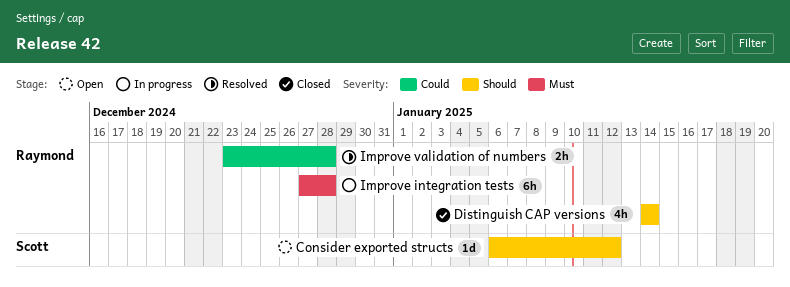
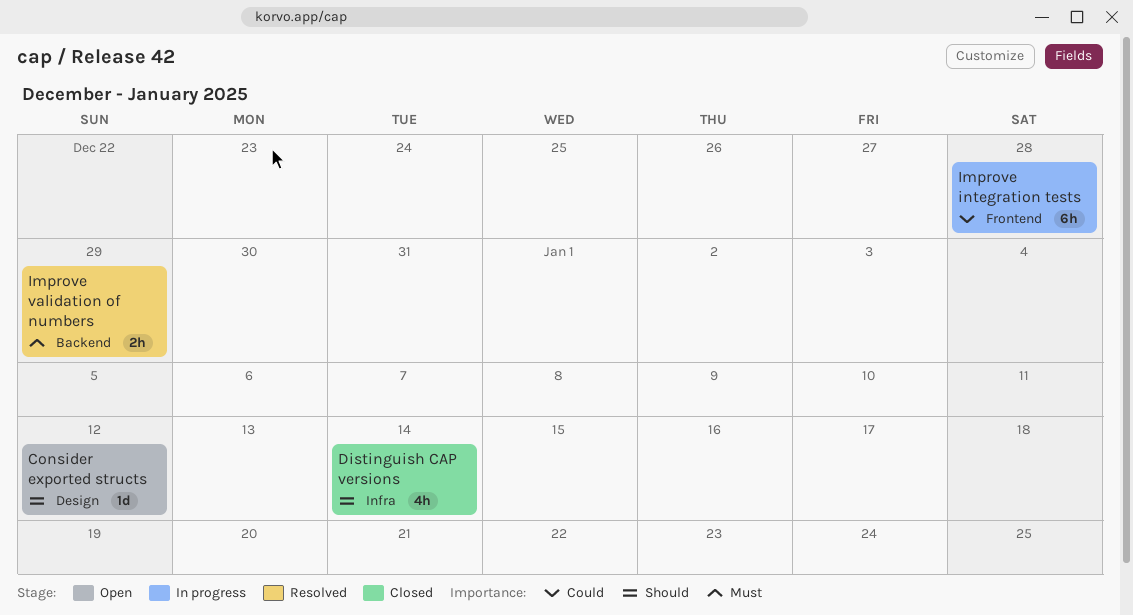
Improve integration tests, priority: Must -> Could
Improve validation of numbers, priority: Could -> Must
Improve validation of numbers, due: Dec 28 -> Dec 29

